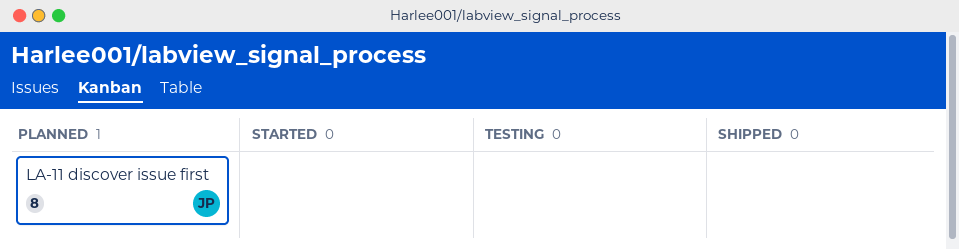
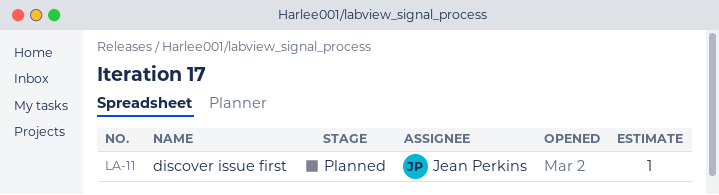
LA-11, estimate: 8 -> 1

